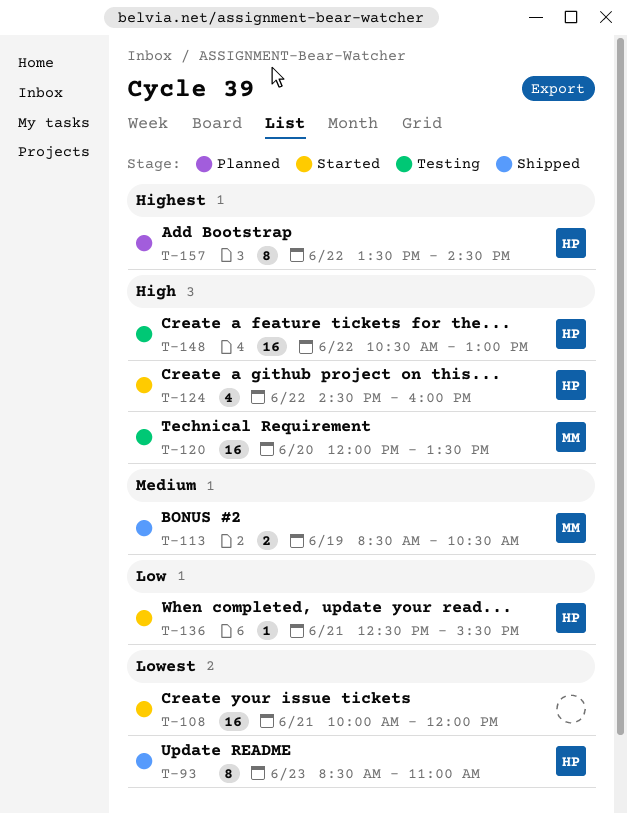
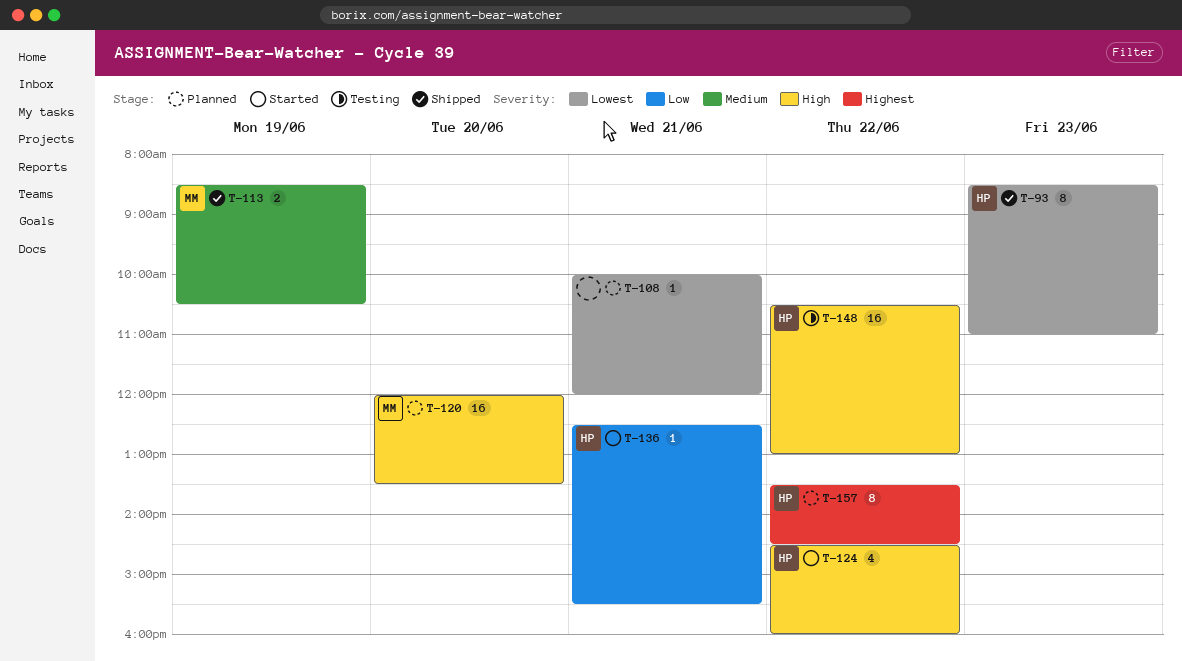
T-108, status: Started -> Planned
T-108, estimate: 16 -> 1
T-120, status: Testing -> Planned

